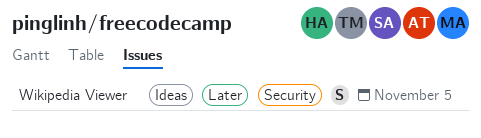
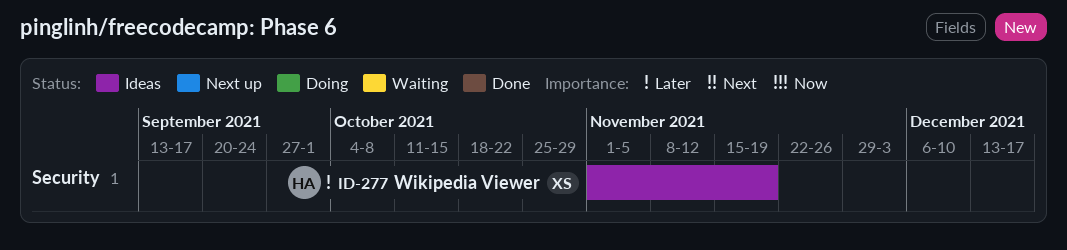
Wikipedia Viewer, estimate: S -> XS
Wikipedia Viewer, due: Nov 5 -> Nov 19

